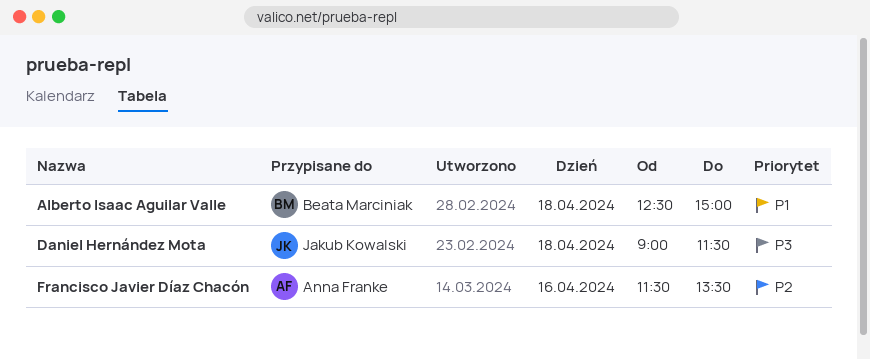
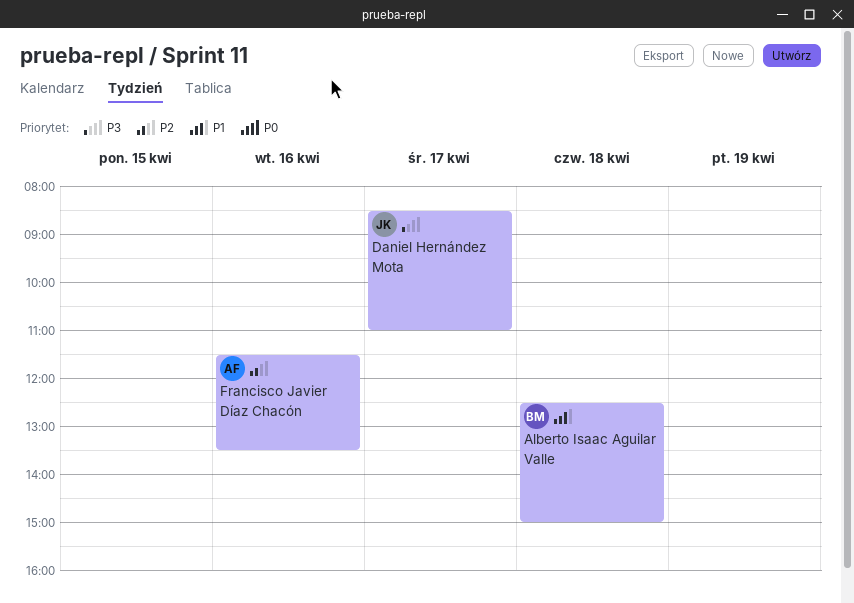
Daniel Hernández Mota, day: Apr 18 -> Apr 17
Daniel Hernández Mota, begins: 09:00 -> 08:30
Daniel Hernández Mota, ends: 11:30 -> 11:00

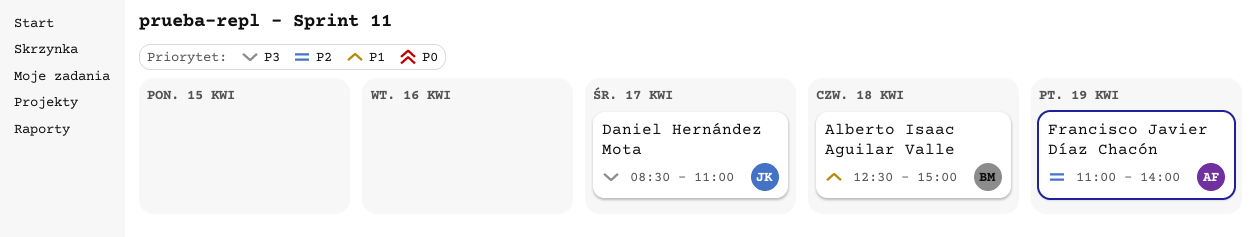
Francisco Javier Díaz Chacón, day: Apr 16 -> Apr 19
Francisco Javier Díaz Chacón, begins: 11:30 -> 11:00
Francisco Javier Díaz Chacón, ends: 13:30 -> 14:00

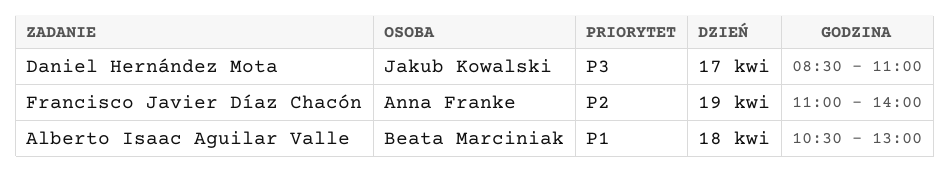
Alberto Isaac Aguilar Valle, begins: 12:30 -> 10:30
Alberto Isaac Aguilar Valle, ends: 15:00 -> 13:00

